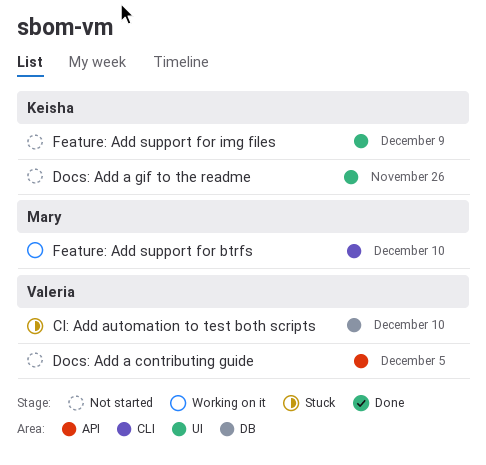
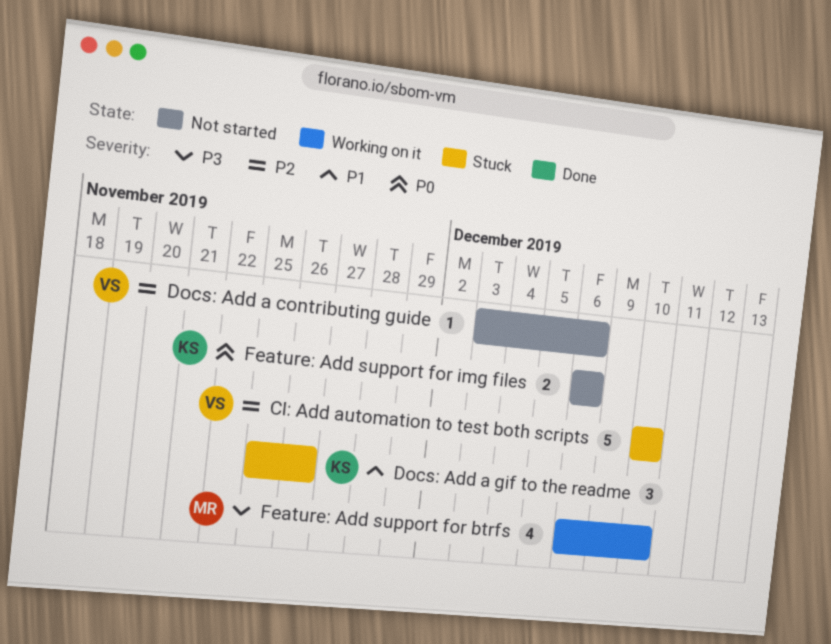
Docs: Add a contributing guide, due: Dec 5 -> Dec 6
Docs: Add a gif to the readme, status: Not started -> Stuck
Feature: Add support for img files, due: Dec 9 -> Dec 6

